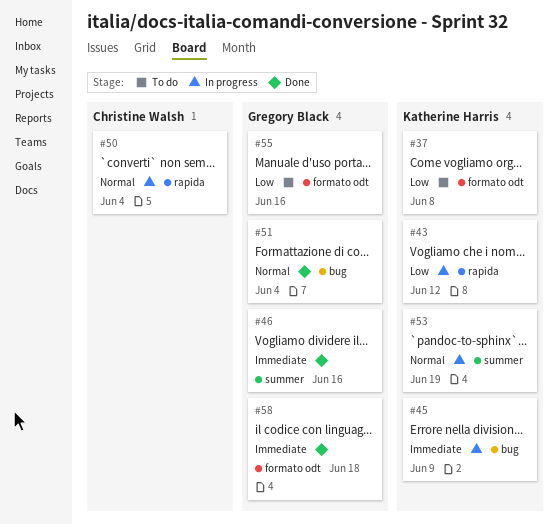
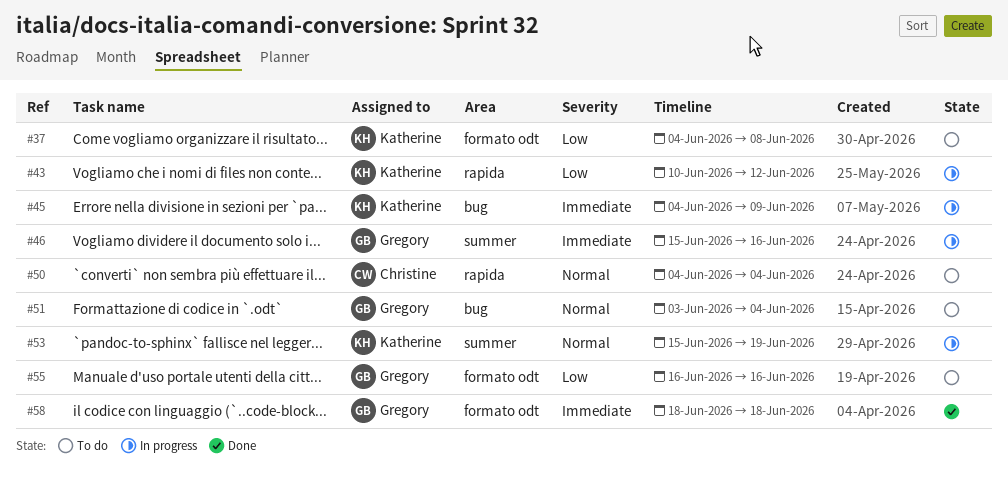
#46, status: Done -> In progress
#50, status: In progress -> To do
#51, status: Done -> To do

